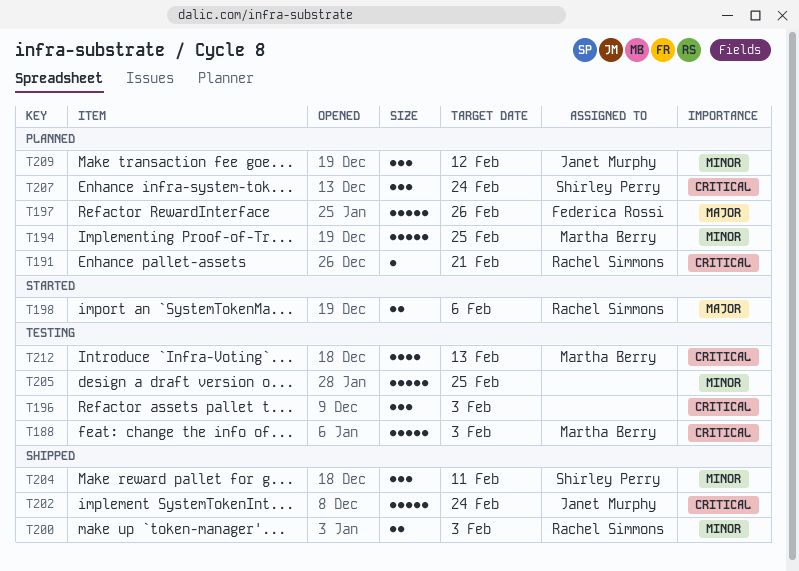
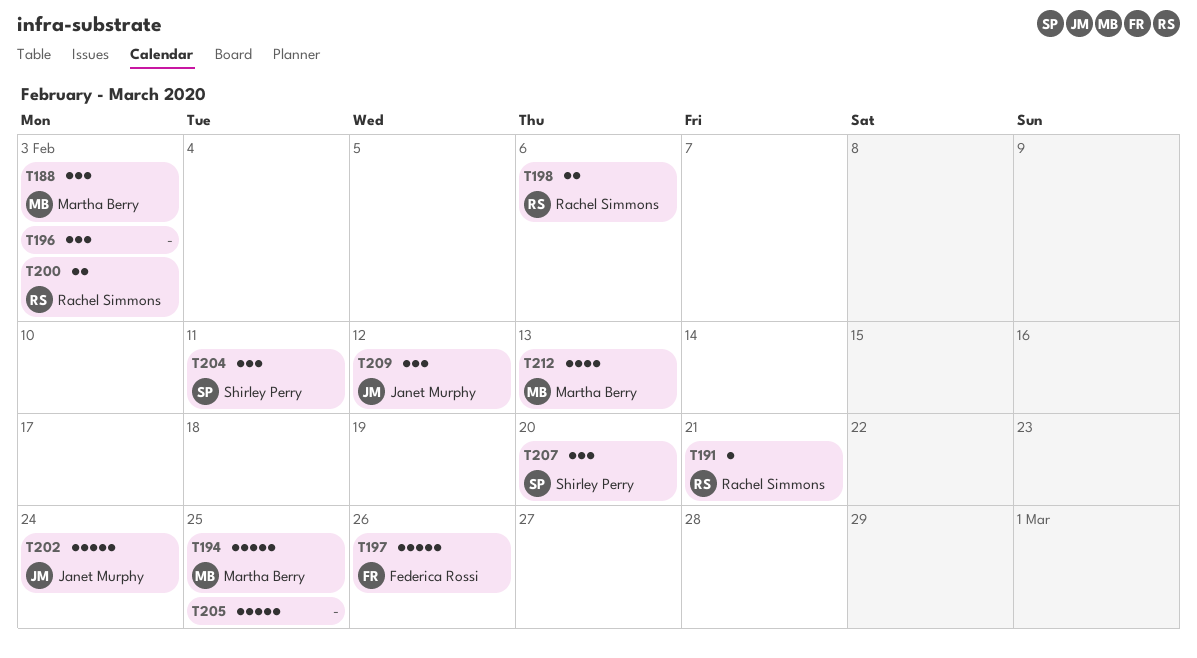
T188, estimate: 5 -> 3
T207, due: Feb 24 -> Feb 20

